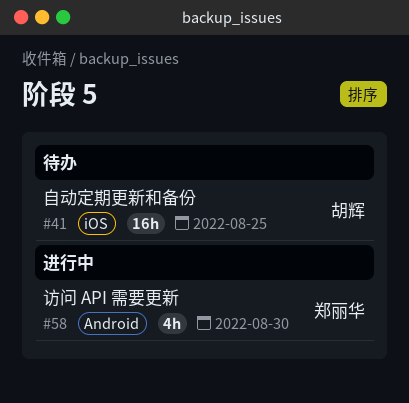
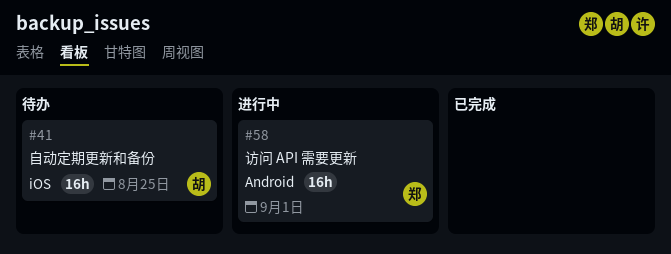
#58, estimate: 4h -> 16h
#58, due: Aug 30 -> Sep 1

